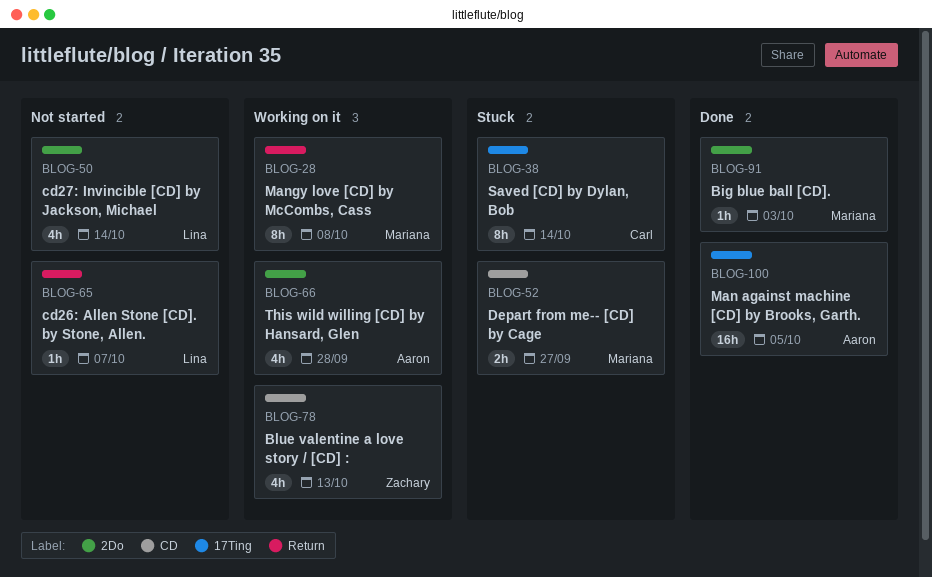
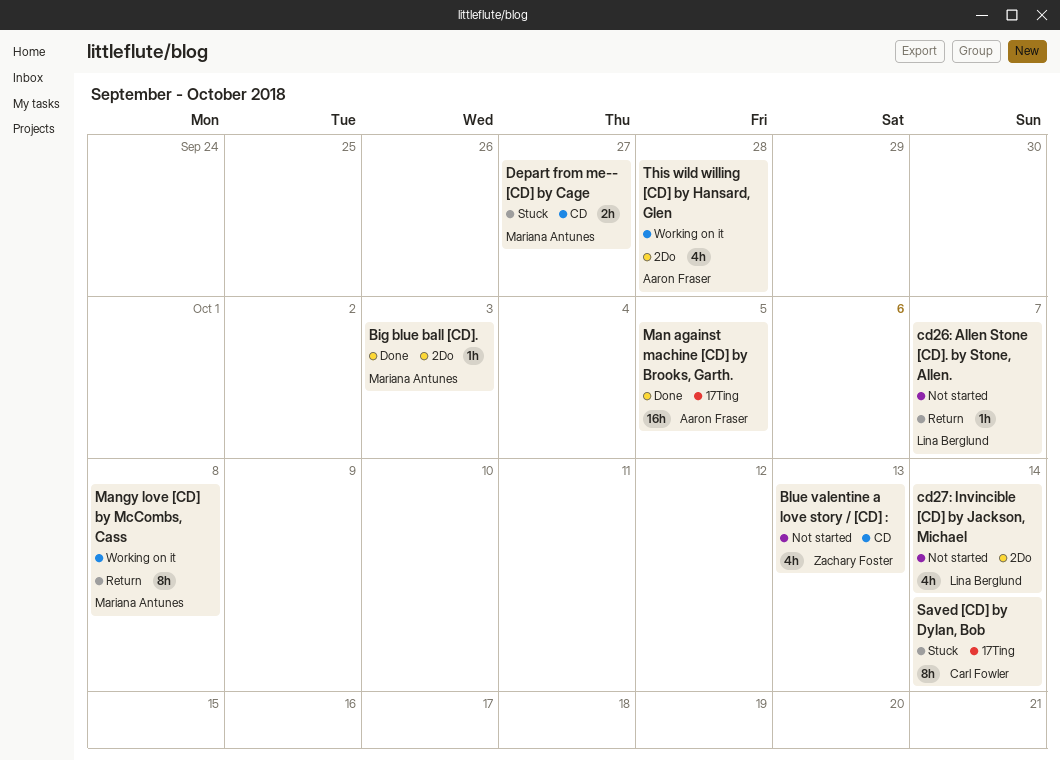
Blue valentine a love story / [CD] :, status: Working on it -> Not started

